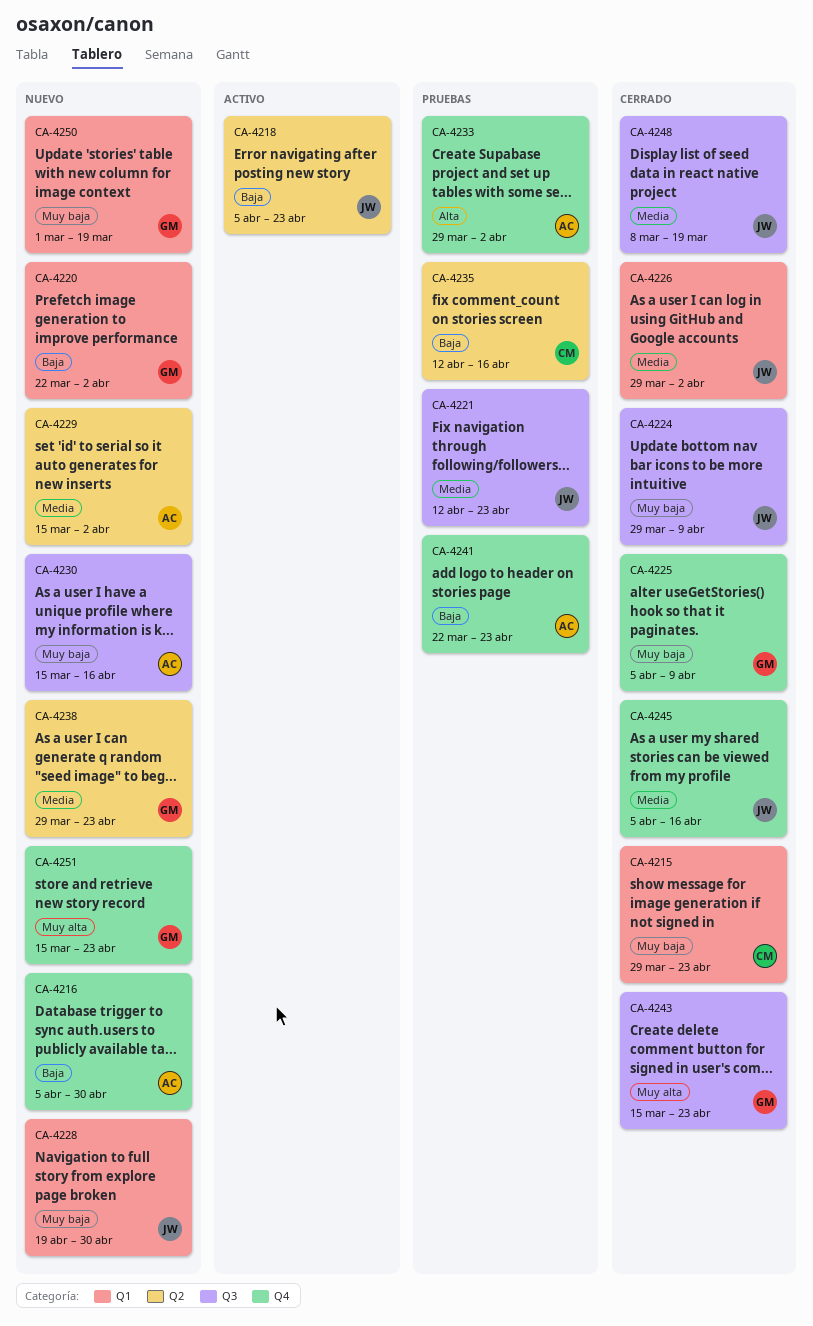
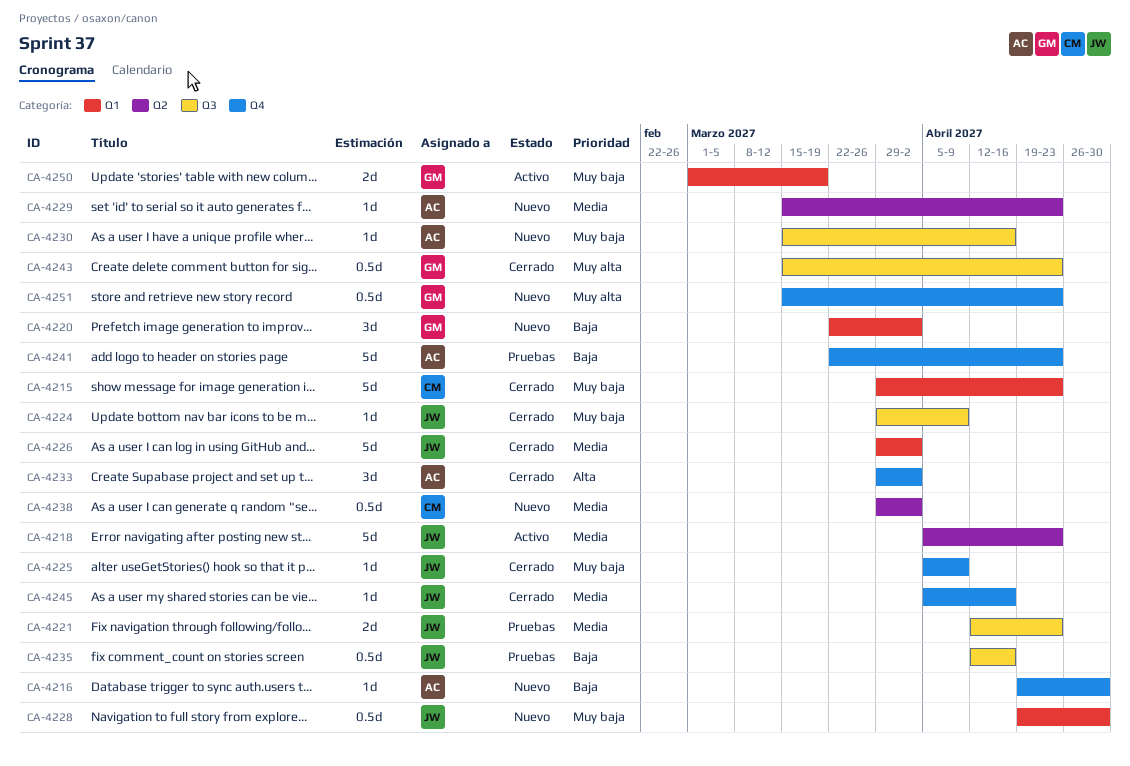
CA-4216, start: Apr 5 -> Apr 19
CA-4218, priority: Baja -> Media
CA-4225, owner: GM -> JW
CA-4229, due: Apr 2 -> Apr 23
CA-4233, status: Pruebas -> Cerrado
CA-4235, owner: CM -> JW
CA-4235, label: Q2 -> Q3
CA-4238, owner: GM -> CM
CA-4238, due: Apr 23 -> Apr 2
CA-4248: present -> none
CA-4250, status: Nuevo -> Activo

